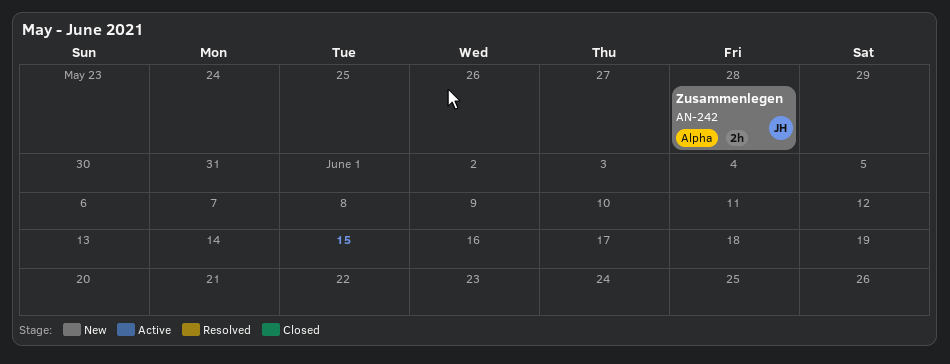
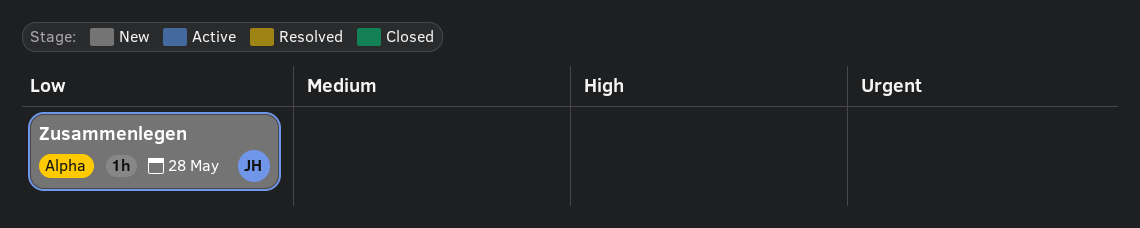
Zusammenlegen, estimate: 2h -> 1h

